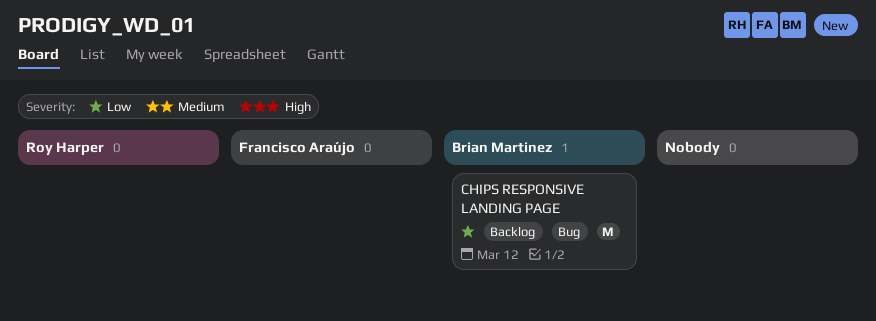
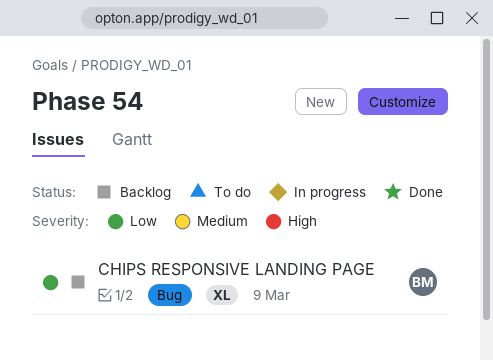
CHIPS RESPONSIVE LANDING PAGE, estimate: M -> XL
CHIPS RESPONSIVE LANDING PAGE, due: Mar 12 -> Mar 9

